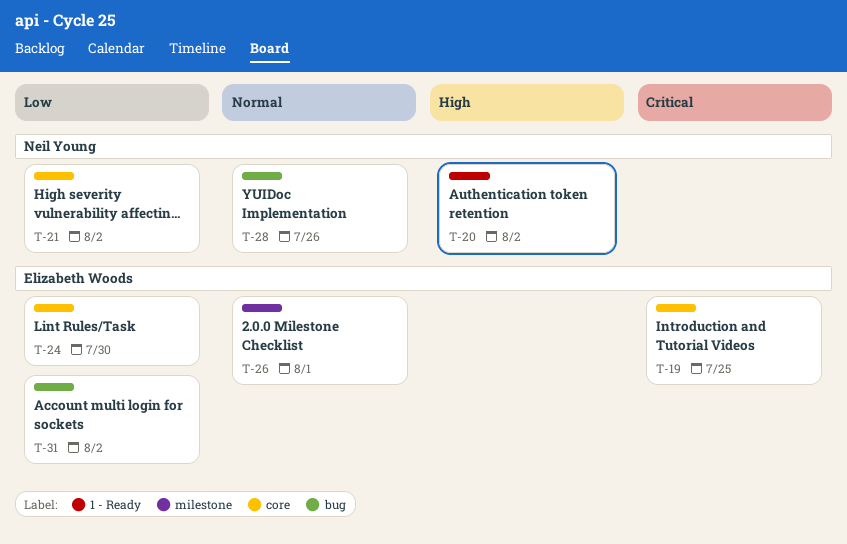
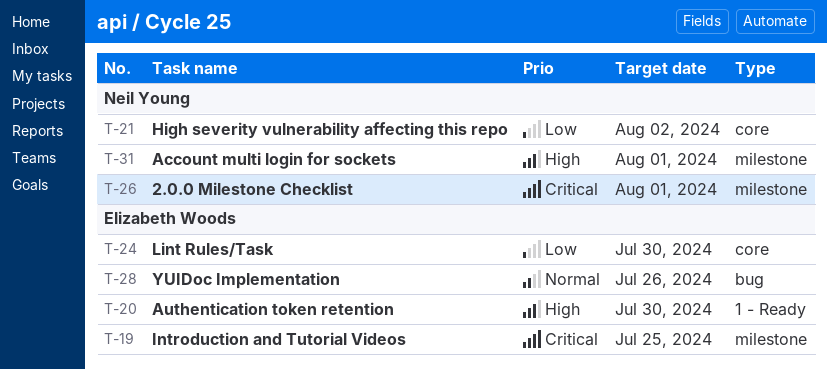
T-19, label: core -> milestone
T-20, owner: Neil Young -> Elizabeth Woods
T-20, due: Aug 2 -> Jul 30
T-26, owner: Elizabeth Woods -> Neil Young
T-26, priority: Normal -> Critical
T-28, owner: Neil Young -> Elizabeth Woods
T-31, owner: Elizabeth Woods -> Neil Young
T-31, priority: Low -> High
T-31, label: bug -> milestone
T-31, due: Aug 2 -> Aug 1

